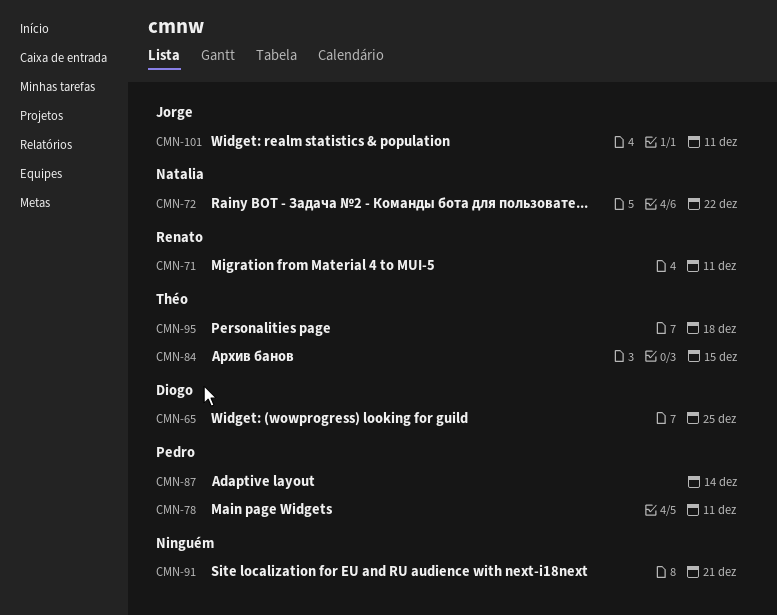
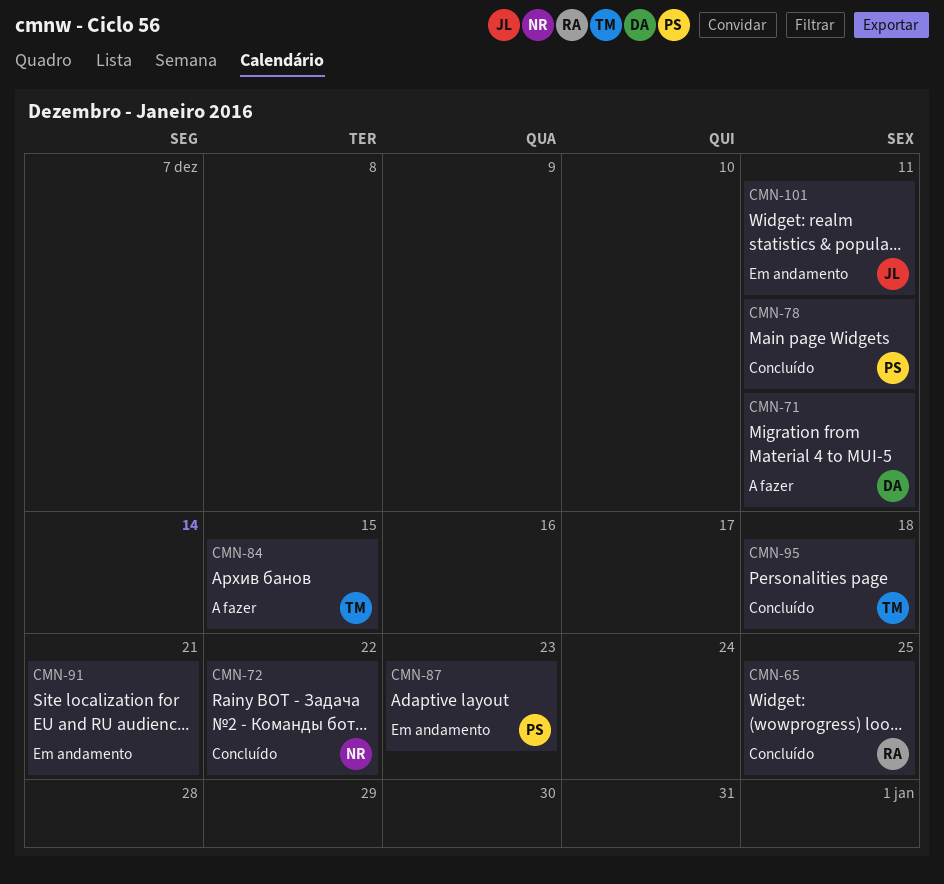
CMN-65, owner: Diogo -> Renato
CMN-71, owner: Renato -> Diogo
CMN-87, due: Dec 14 -> Dec 23

